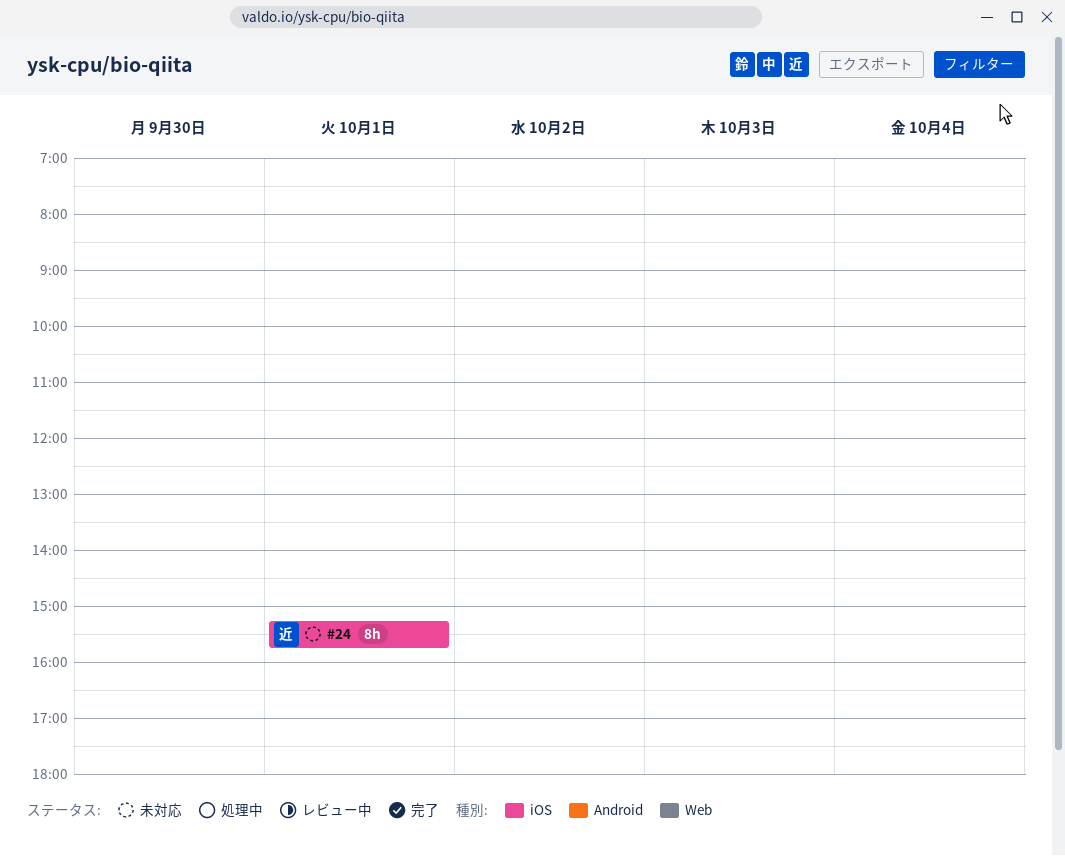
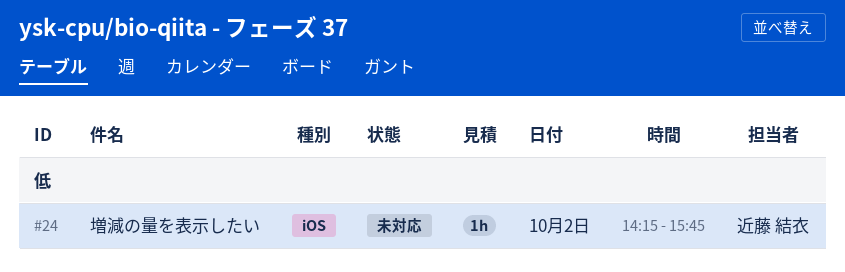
#24, estimate: 8h -> 1h
#24, day: Oct 1 -> Oct 2
#24, begins: 15:15 -> 14:15

